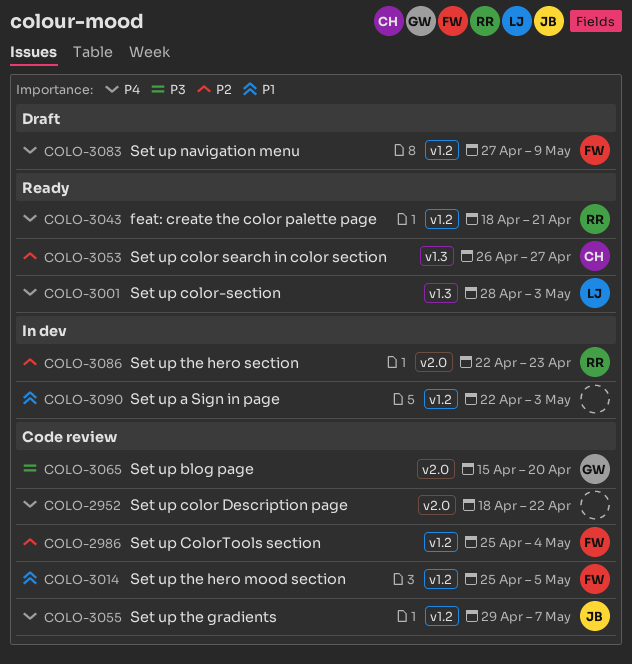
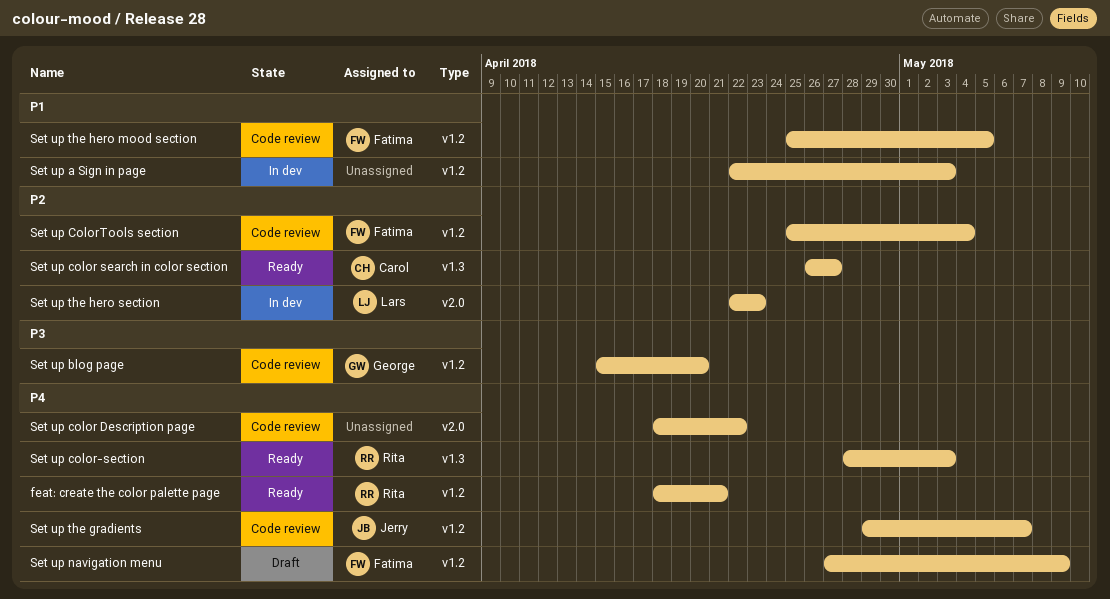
Set up blog page, label: v2.0 -> v1.2
Set up color-section, owner: Lars -> Rita
Set up the hero section, owner: Rita -> Lars

